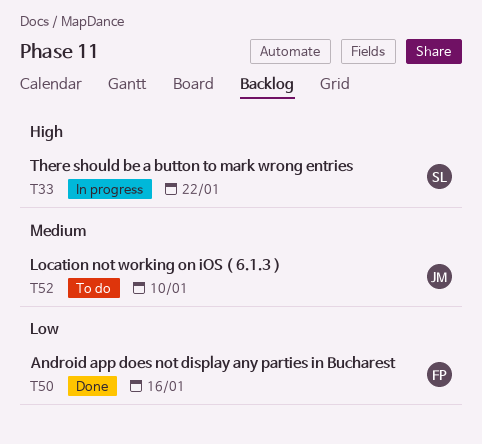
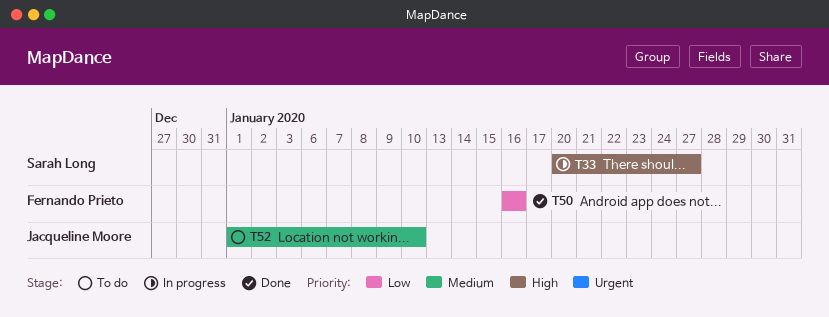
T33, due: Jan 22 -> Jan 27

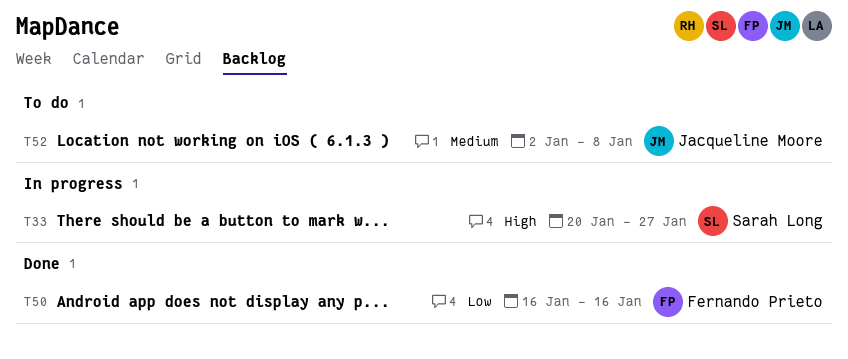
T52, start: Jan 1 -> Jan 2
T52, due: Jan 10 -> Jan 8

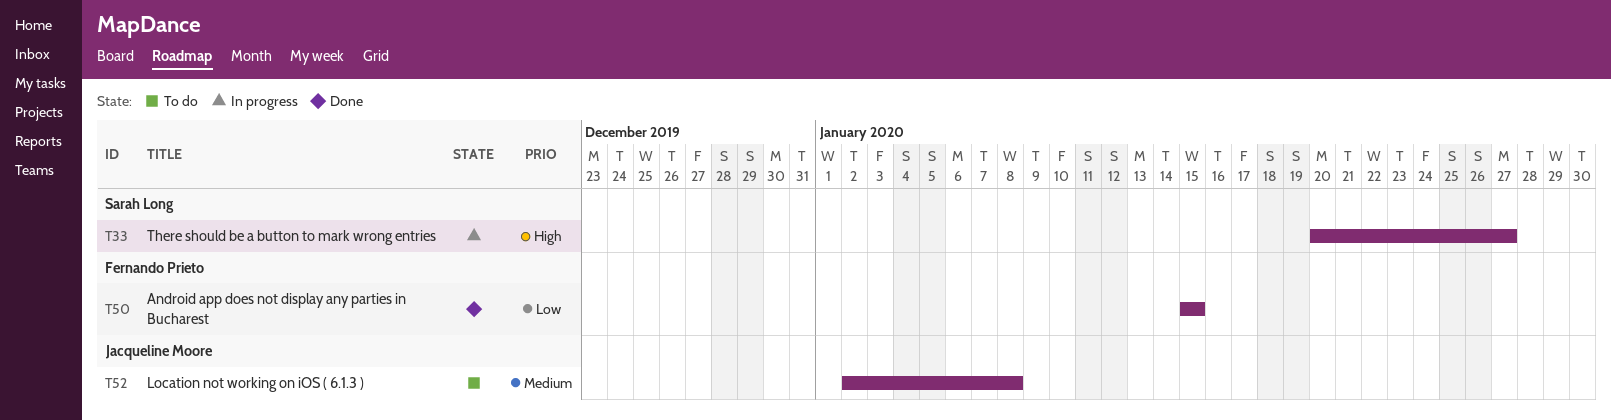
T50, start: Jan 16 -> Jan 15
T50, due: Jan 16 -> Jan 15

